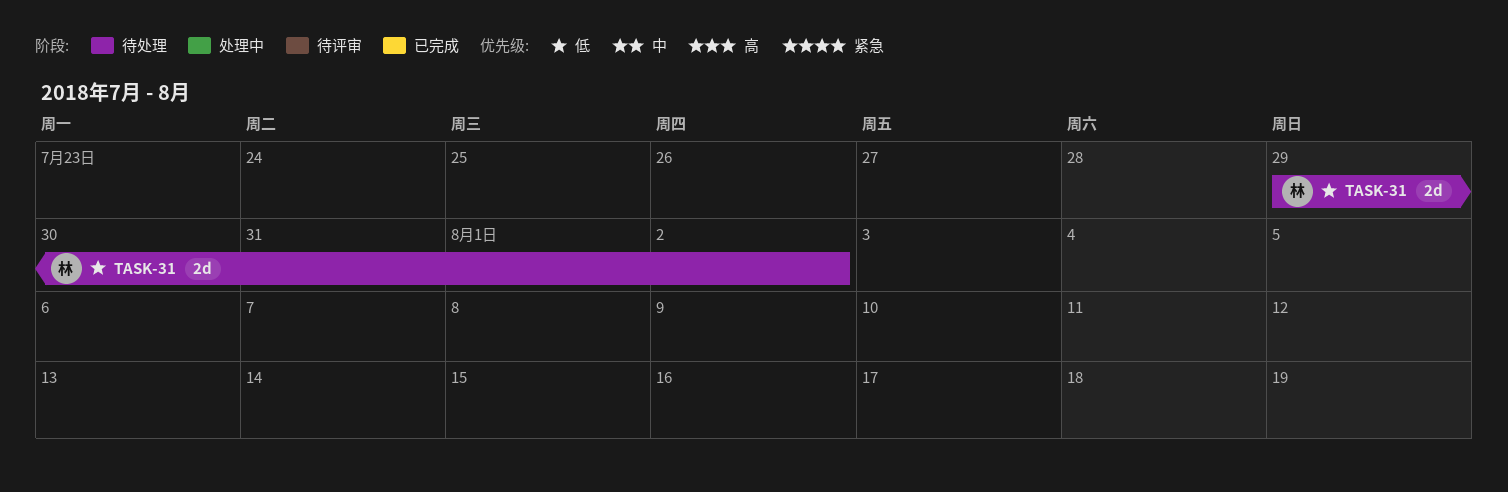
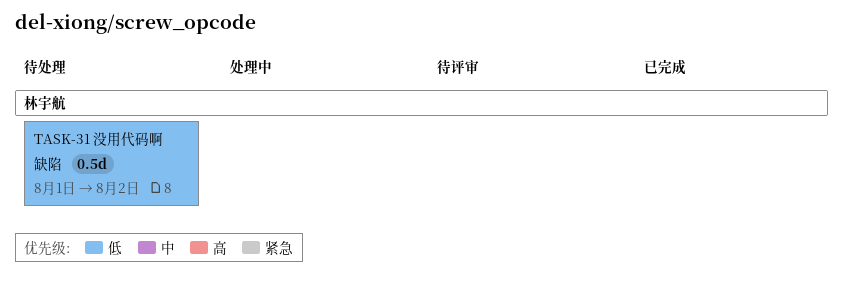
TASK-31, estimate: 2d -> 0.5d
TASK-31, start: Jul 29 -> Aug 1

